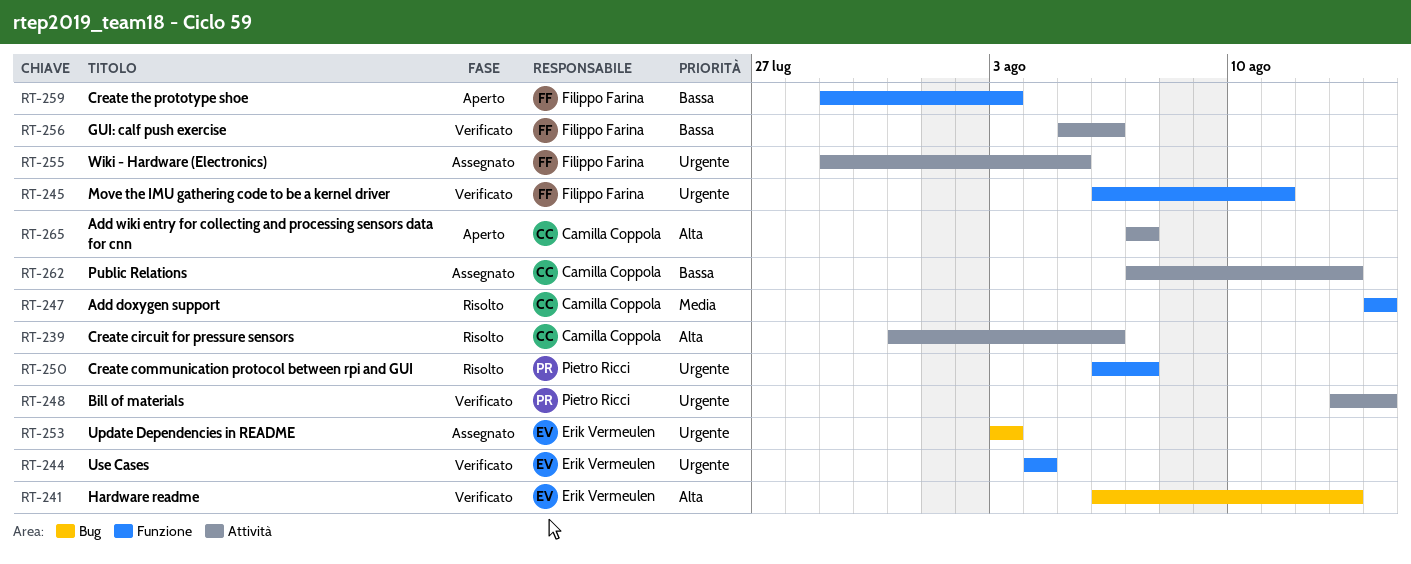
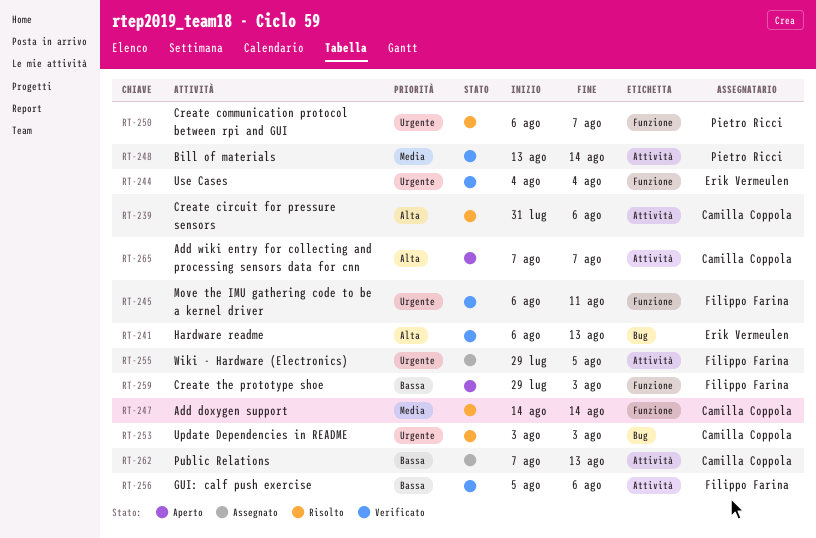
RT-248, priority: Urgente -> Media
RT-253, status: Assegnato -> Risolto
RT-253, owner: Erik Vermeulen -> Camilla Coppola

